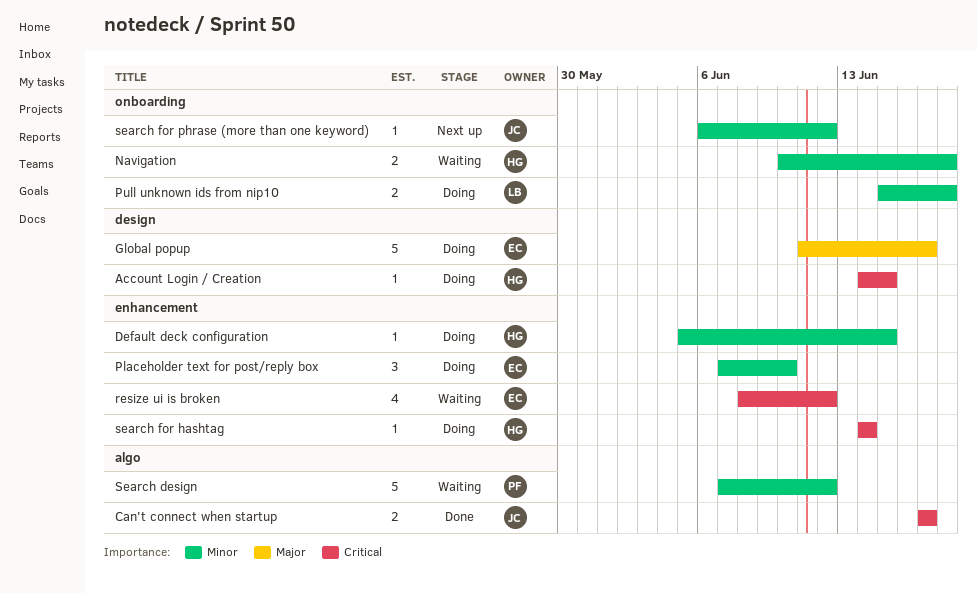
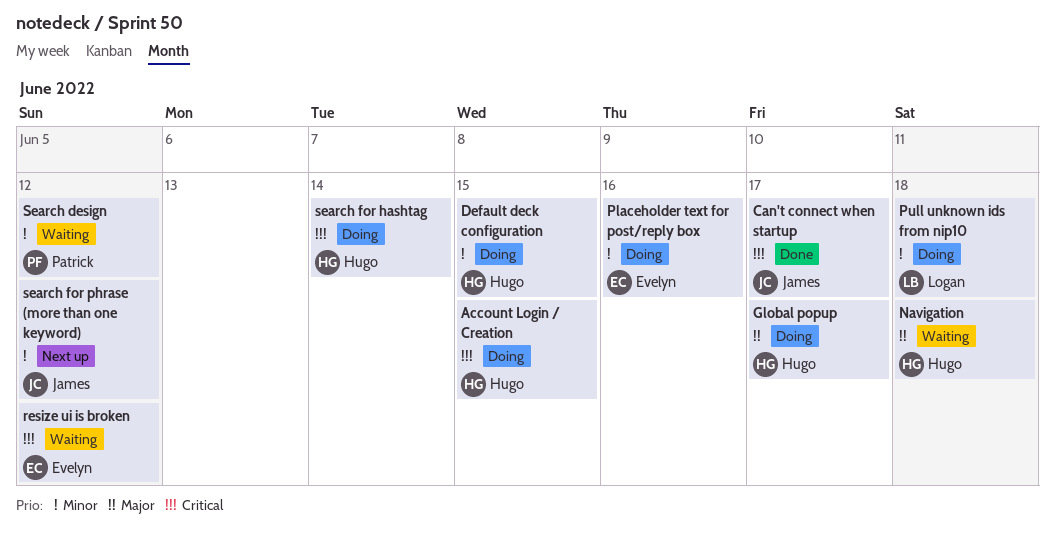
Global popup, owner: Evelyn -> Hugo
Navigation, priority: Minor -> Major
Placeholder text for post/reply box, due: Jun 10 -> Jun 16

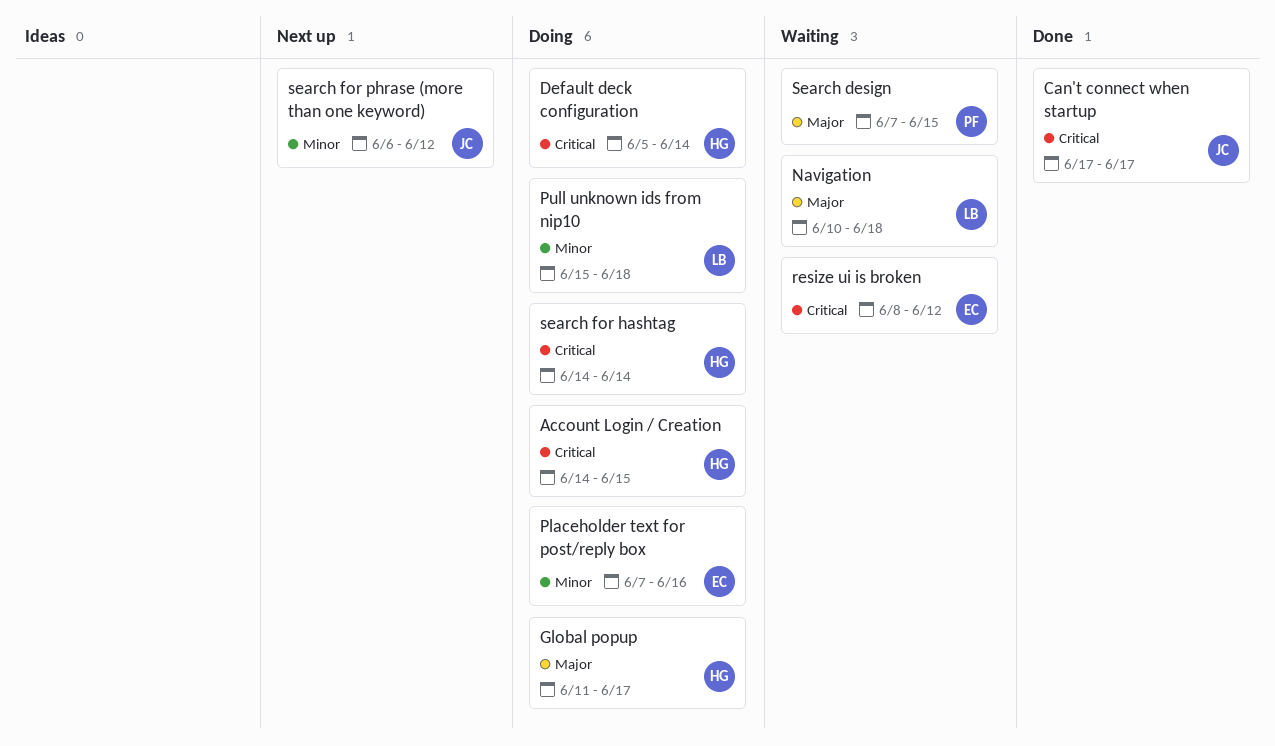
Default deck configuration, priority: Minor -> Critical
Default deck configuration, due: Jun 15 -> Jun 14
Navigation, owner: Hugo -> Logan
Search design, priority: Minor -> Major
Search design, due: Jun 12 -> Jun 15

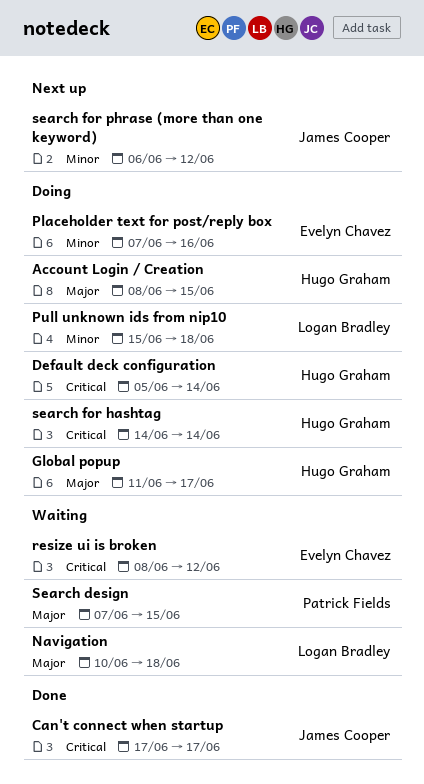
Account Login / Creation, priority: Critical -> Major
Account Login / Creation, start: Jun 14 -> Jun 8

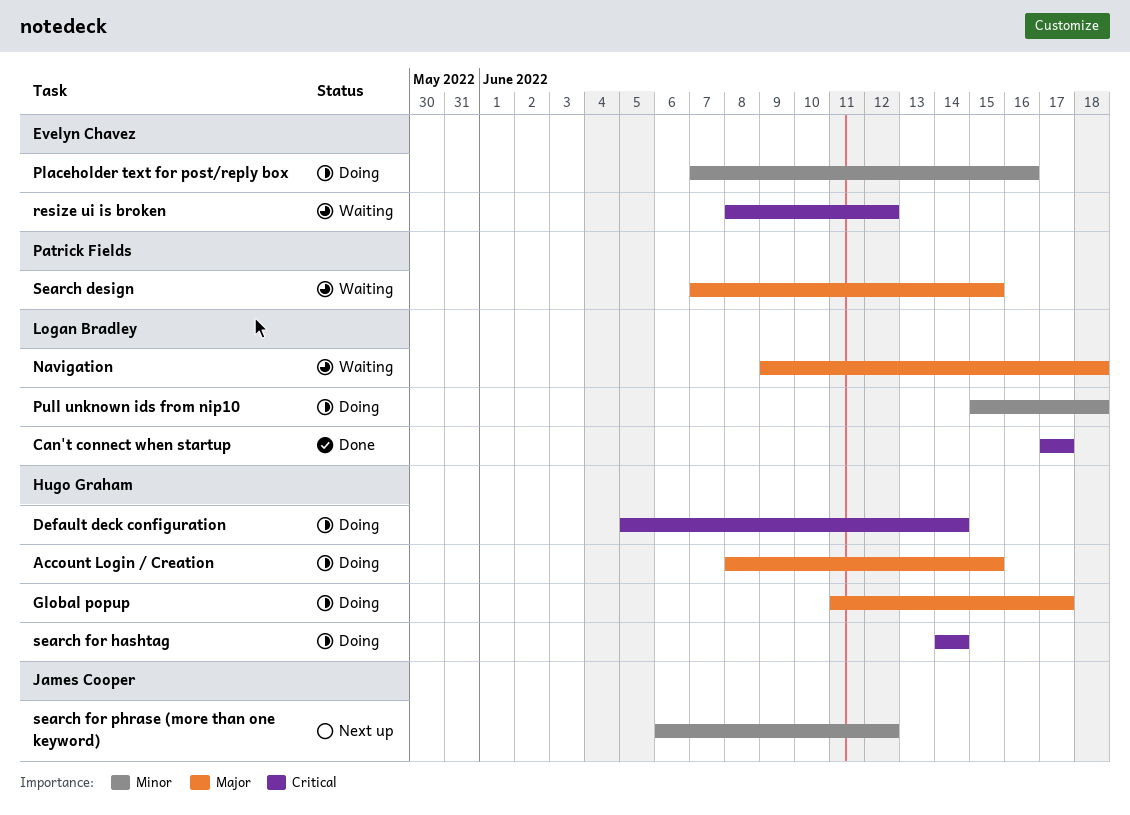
Can't connect when startup, owner: James Cooper -> Logan Bradley
Navigation, start: Jun 10 -> Jun 9

